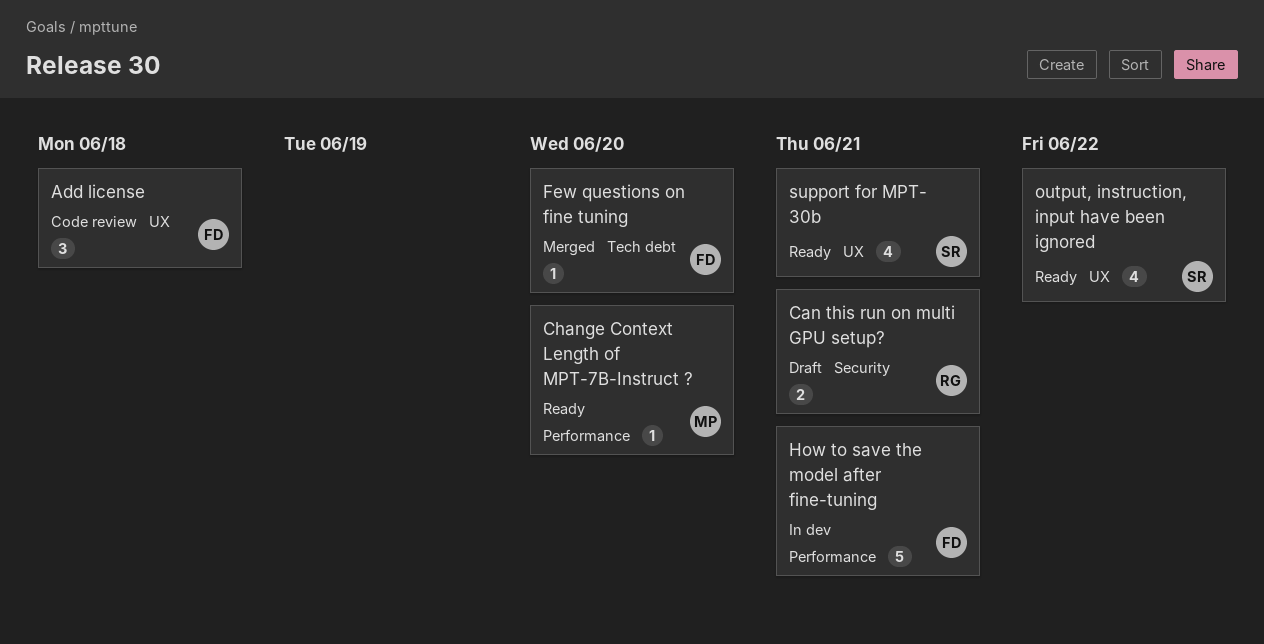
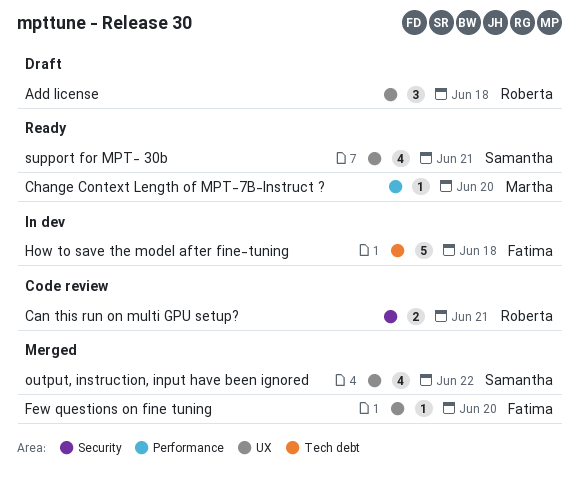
Add license, status: Code review -> Draft
Add license, owner: Fatima -> Roberta
Can this run on multi GPU setup?, status: Draft -> Code review
Few questions on fine tuning, label: Tech debt -> UX
How to save the model after fine-tuning, label: Performance -> Tech debt
How to save the model after fine-tuning, due: Jun 21 -> Jun 18
output, instruction, input have been ignored, status: Ready -> Merged

